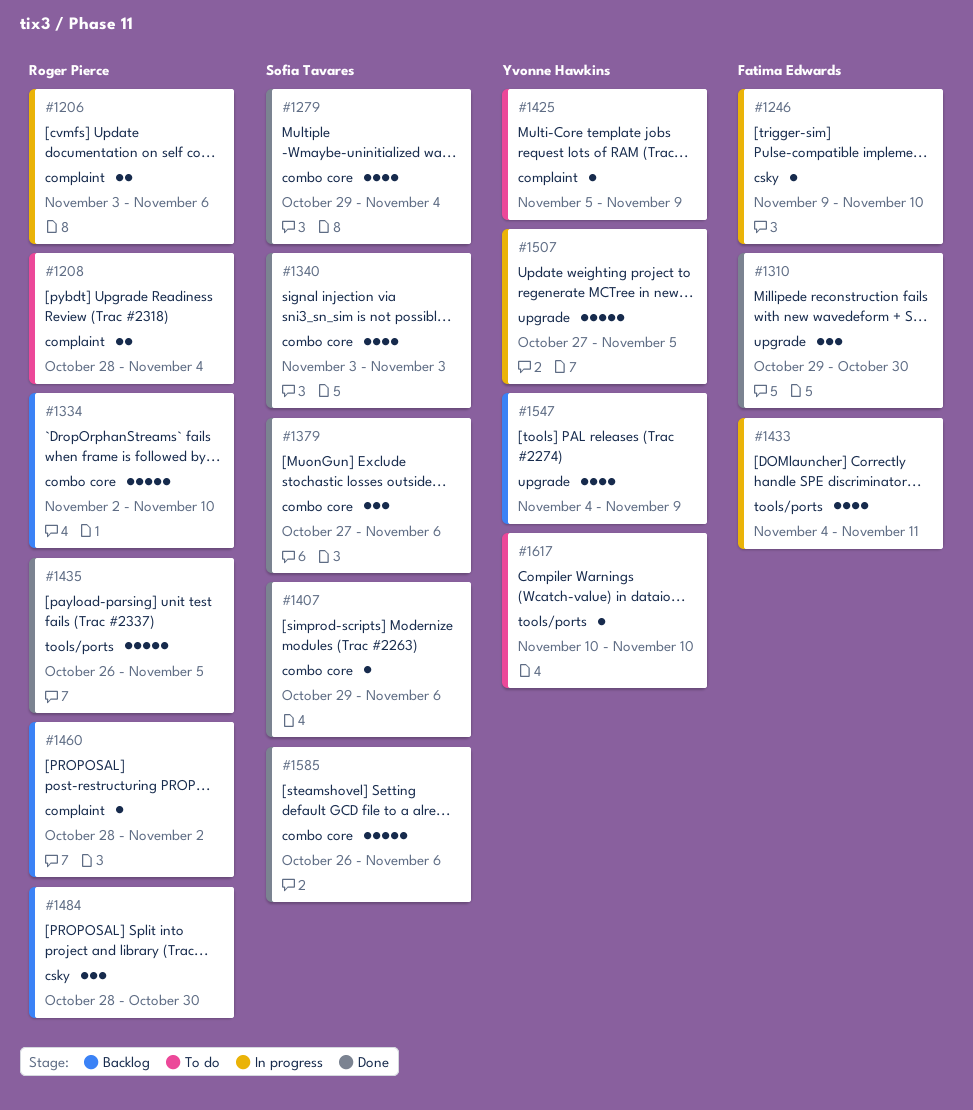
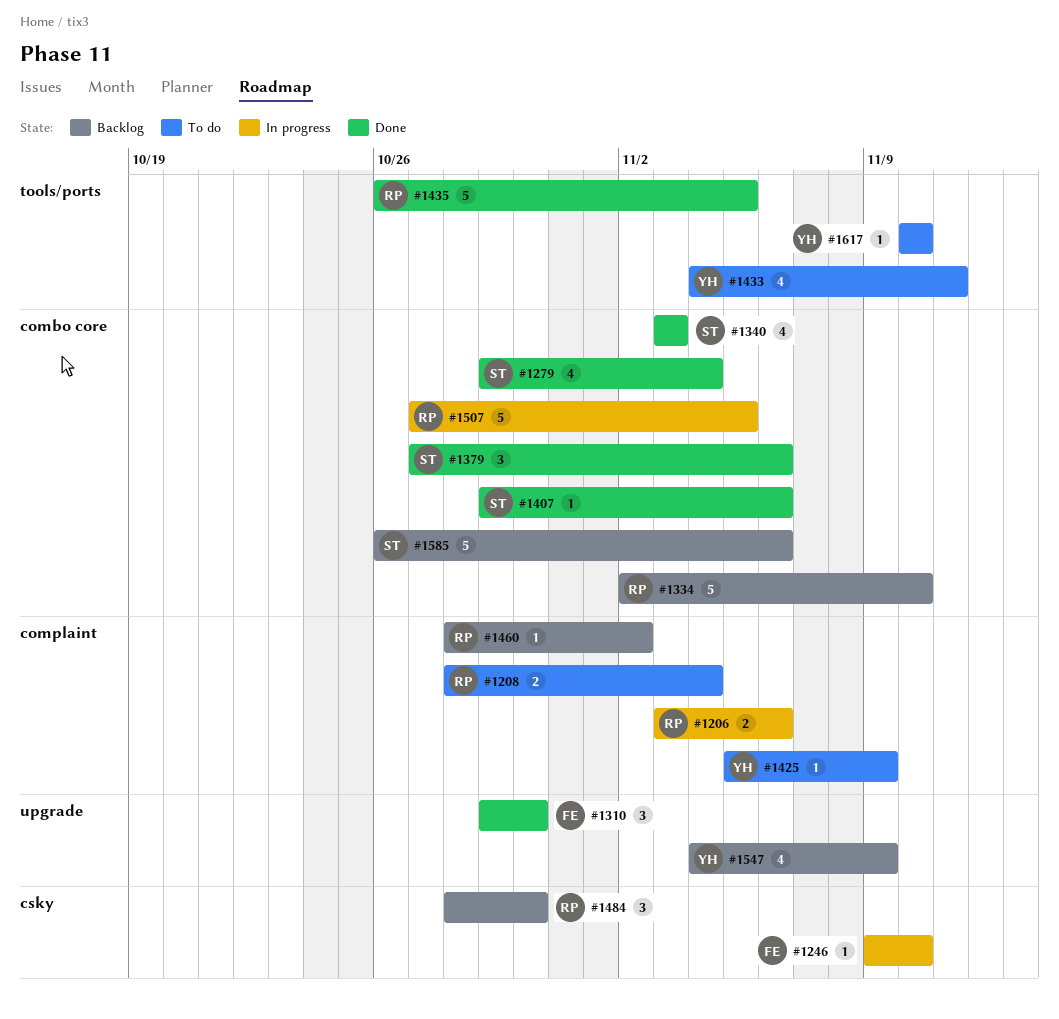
#1433, status: In progress -> To do
#1433, owner: Fatima Edwards -> Yvonne Hawkins
#1507, owner: Yvonne Hawkins -> Roger Pierce
#1507, label: upgrade -> combo core
#1585, status: Done -> Backlog

